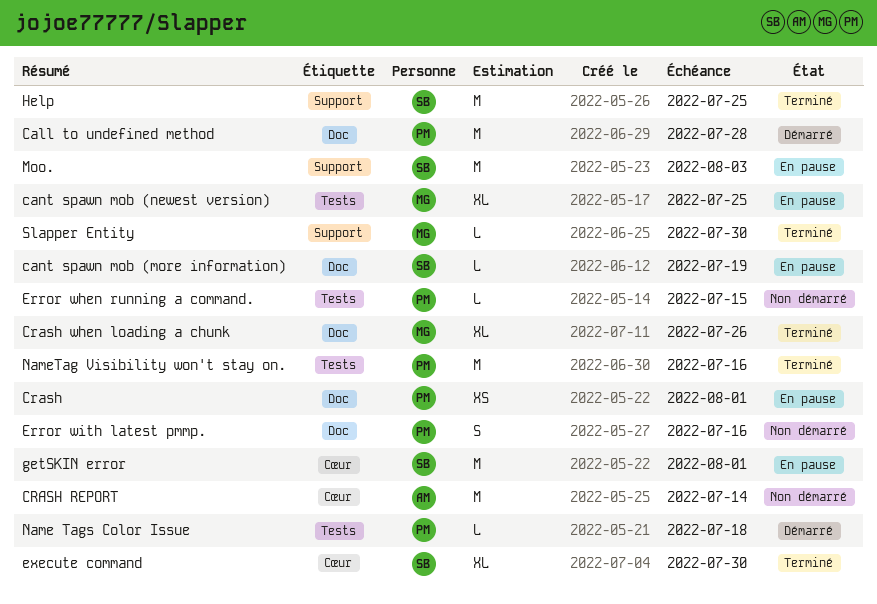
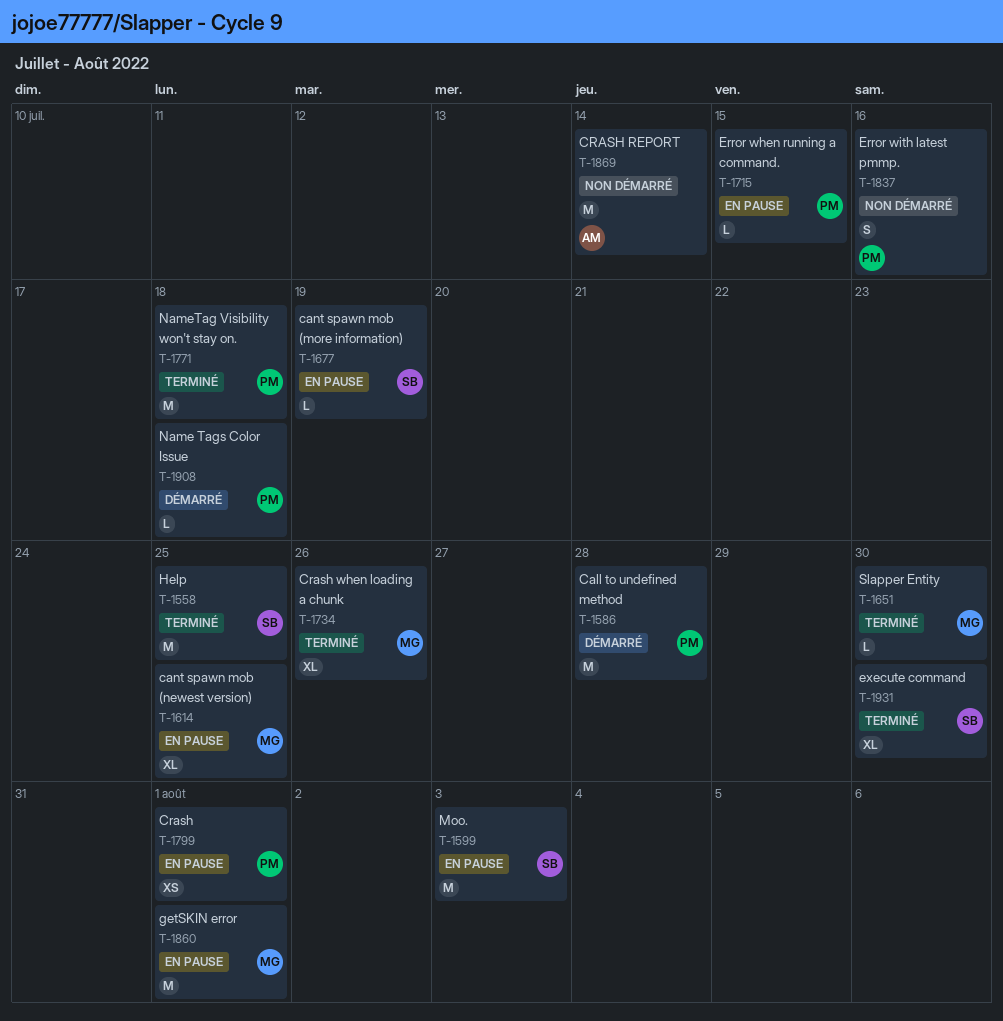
Error when running a command., status: Non démarré -> En pause
getSKIN error, owner: SB -> MG
NameTag Visibility won't stay on., due: Jul 16 -> Jul 18

